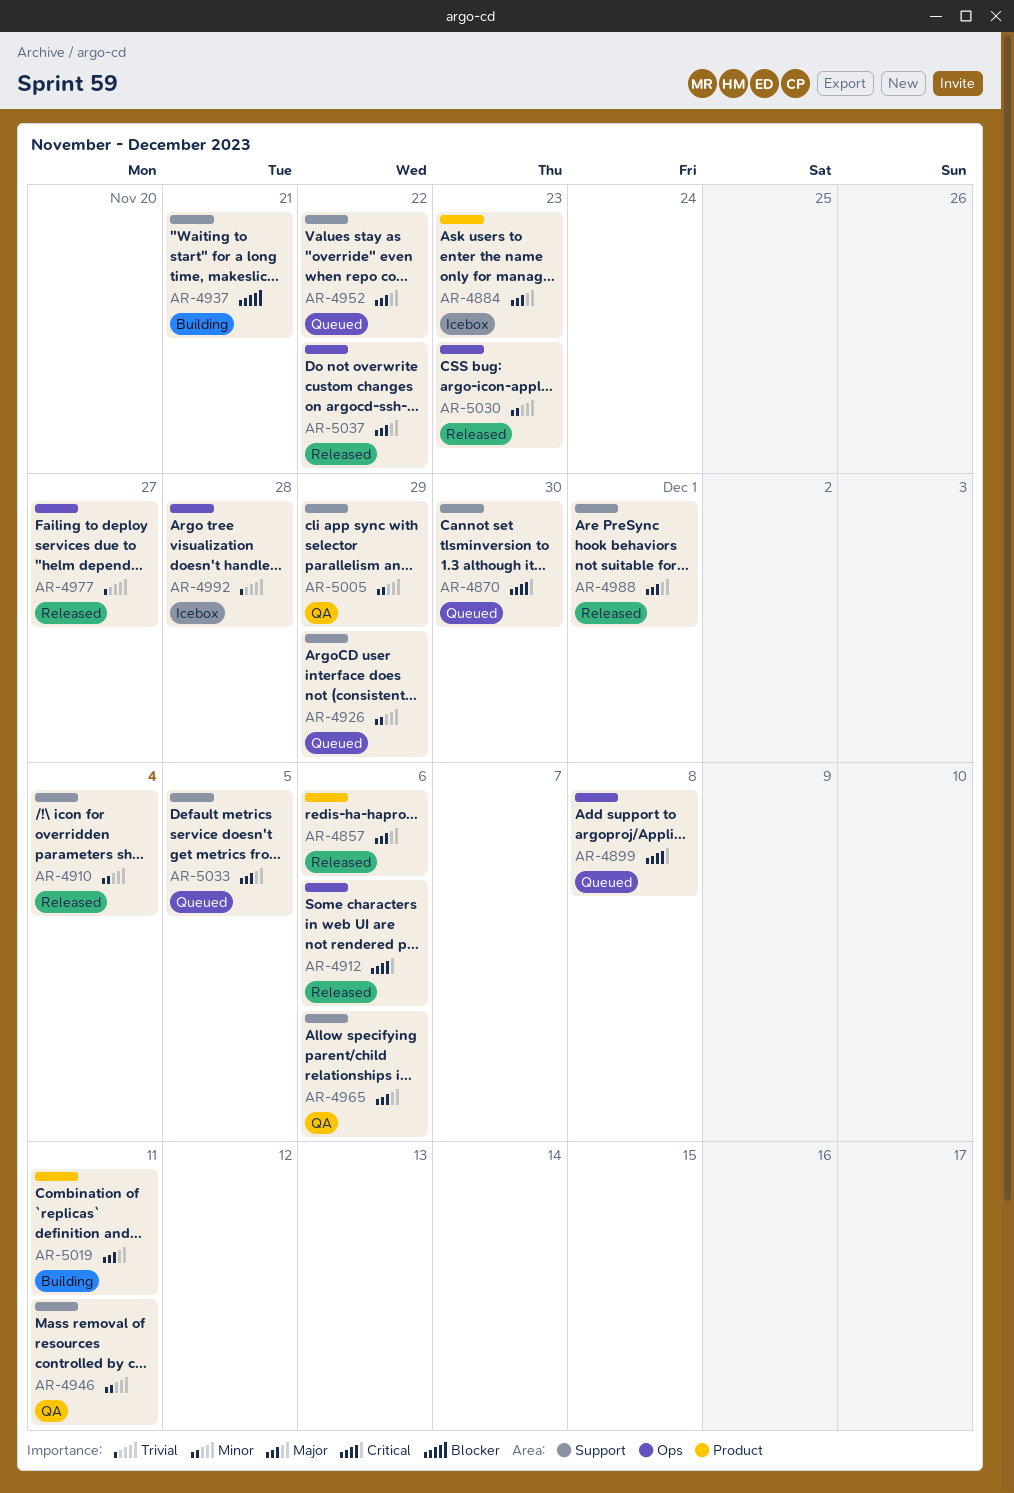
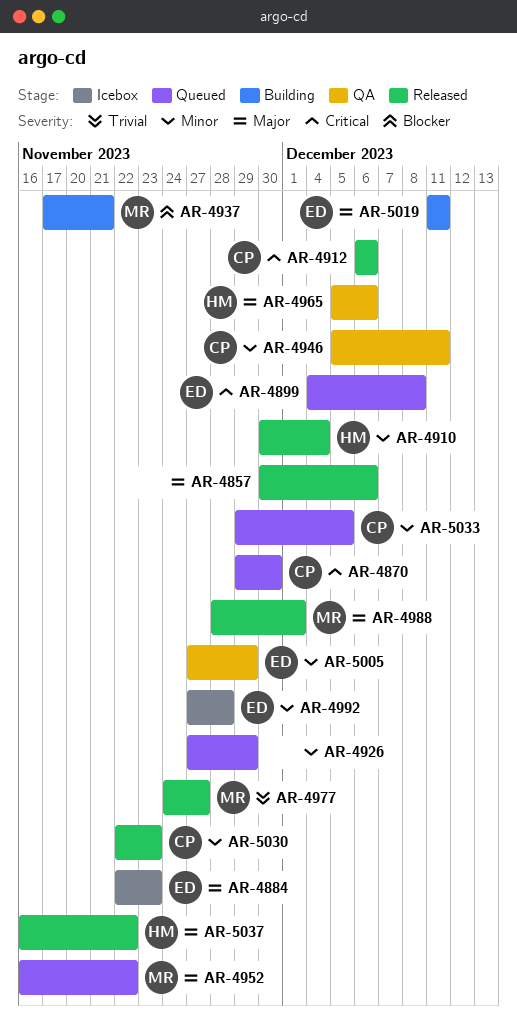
AR-4992, priority: Trivial -> Minor
AR-5033, priority: Major -> Minor

